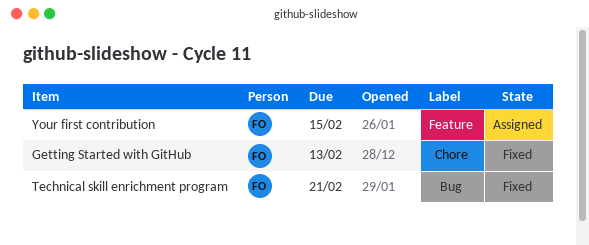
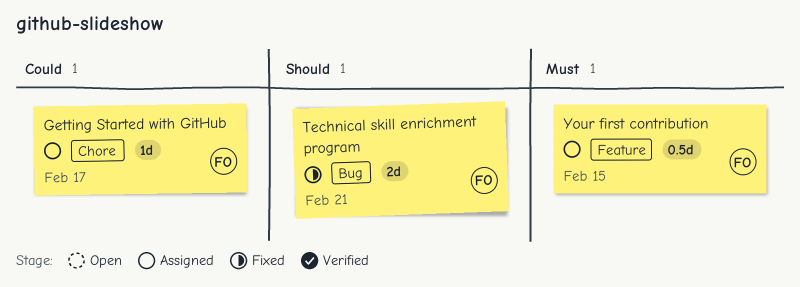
Getting Started with GitHub, status: Fixed -> Assigned
Getting Started with GitHub, due: Feb 13 -> Feb 17

